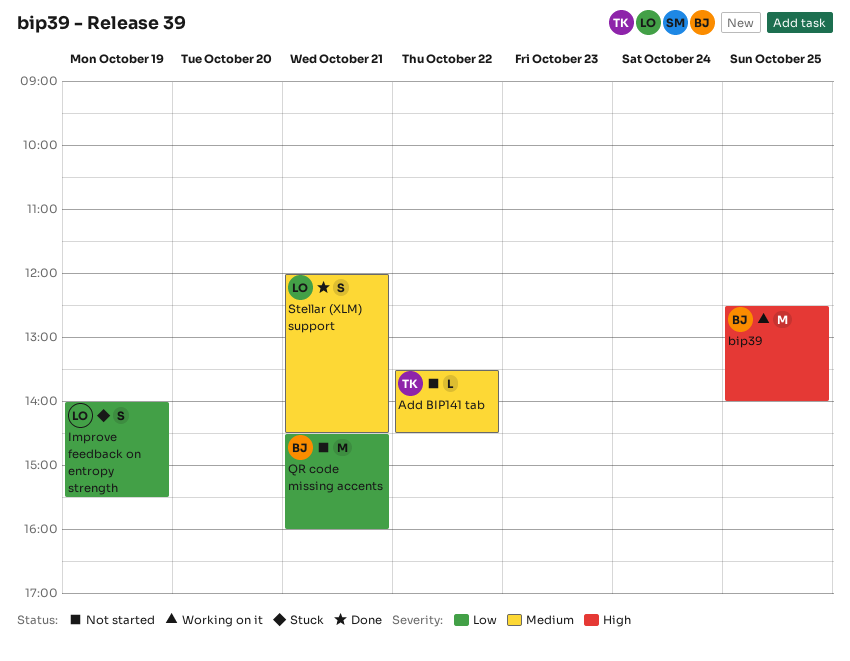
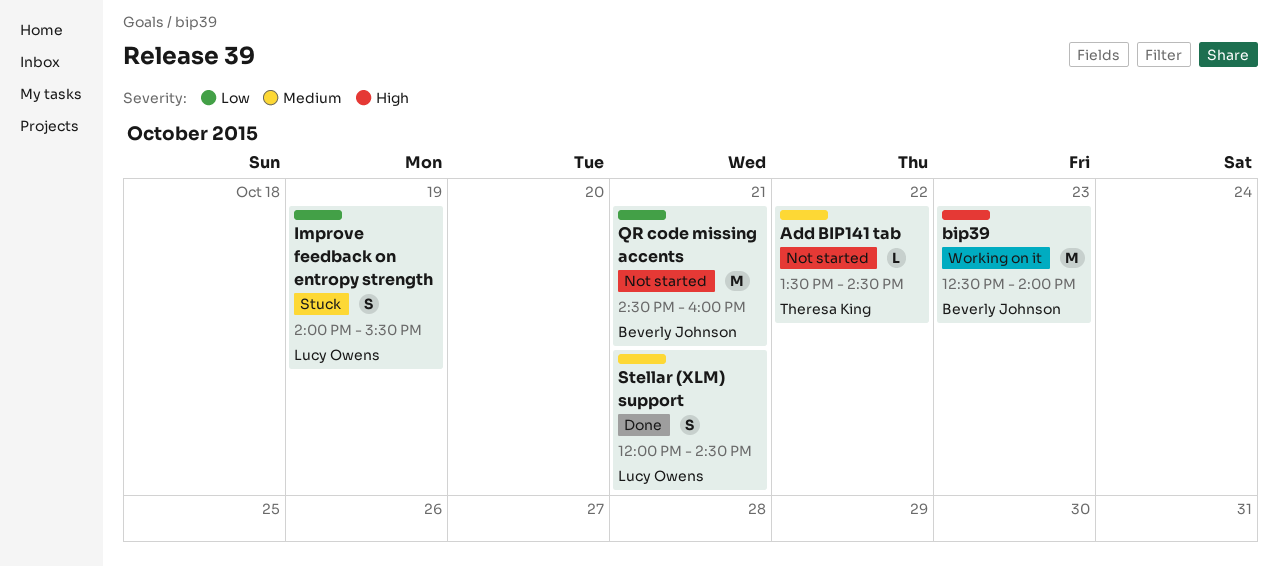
bip39, day: Oct 25 -> Oct 23

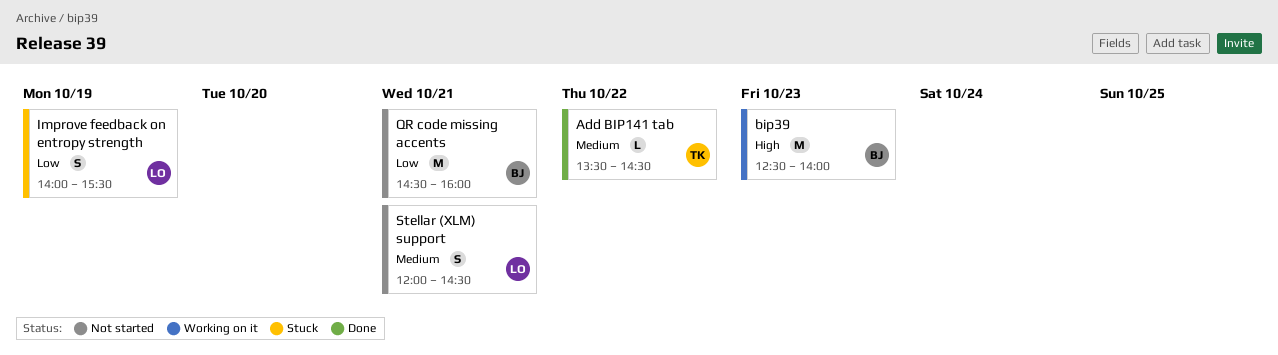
Add BIP141 tab, status: Not started -> Done
Stellar (XLM) support, status: Done -> Not started

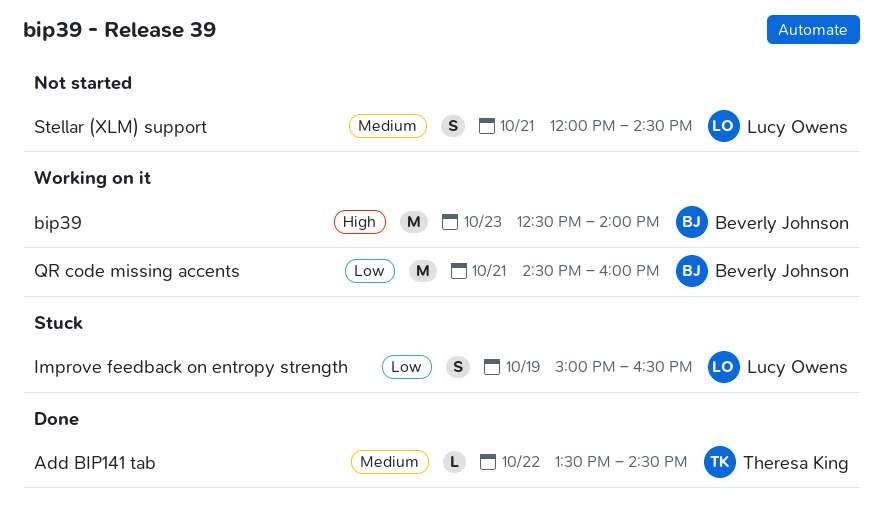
Improve feedback on entropy strength, begins: 14:00 -> 15:00
Improve feedback on entropy strength, ends: 15:30 -> 16:30
QR code missing accents, status: Not started -> Working on it

